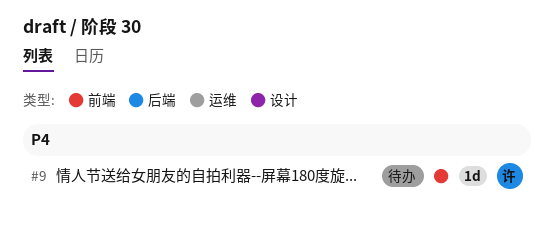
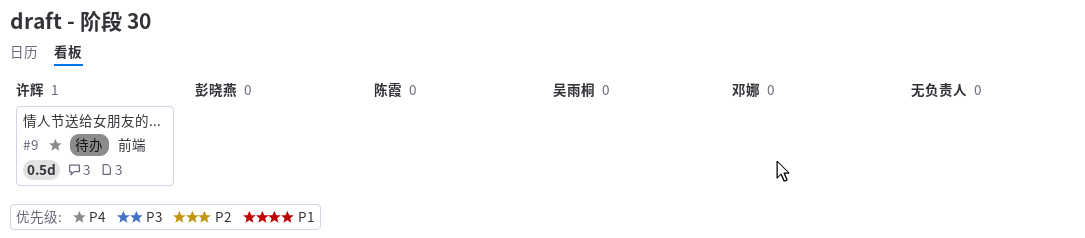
#9, estimate: 1d -> 0.5d

